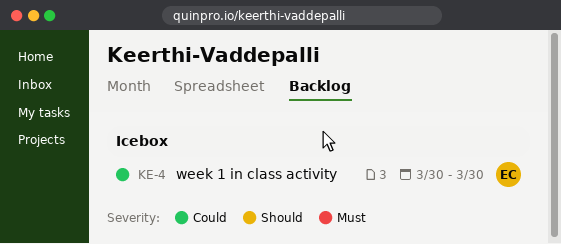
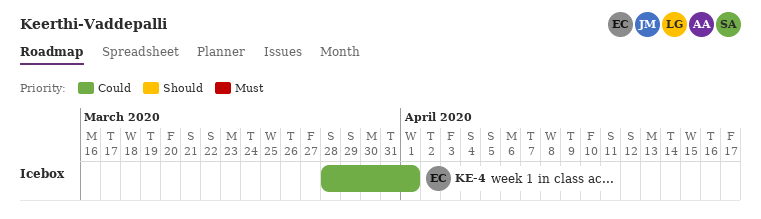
KE-4, start: Mar 30 -> Mar 28
KE-4, due: Mar 30 -> Apr 1

